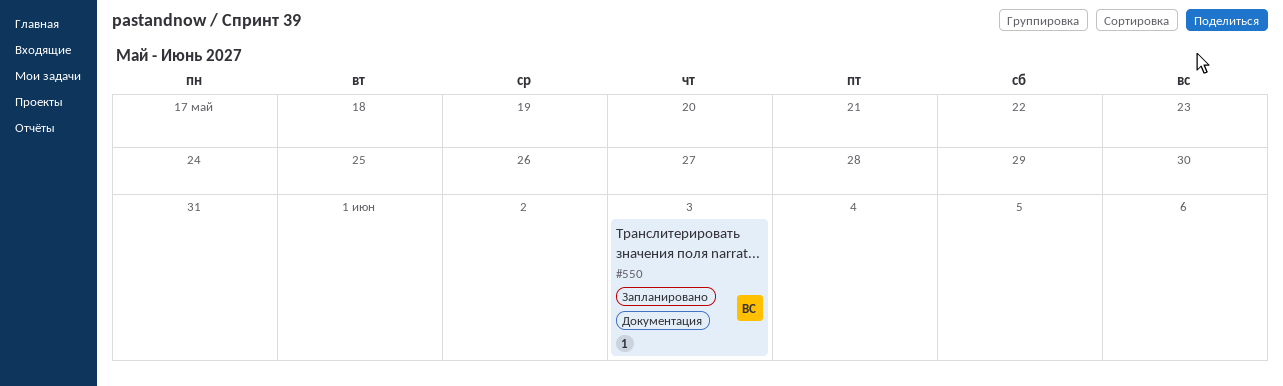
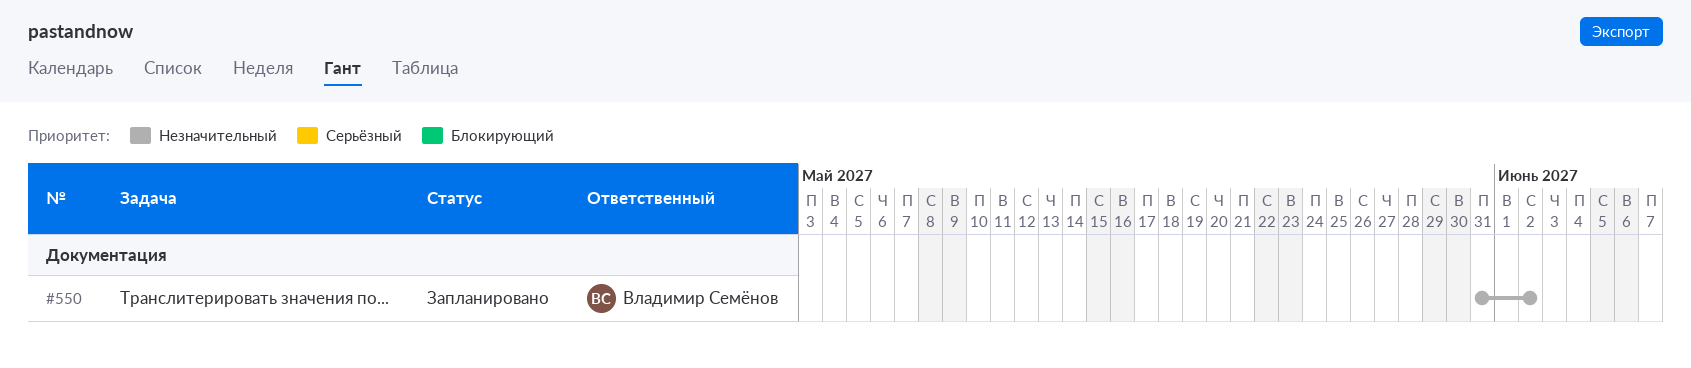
#550, due: Jun 3 -> Jun 2

